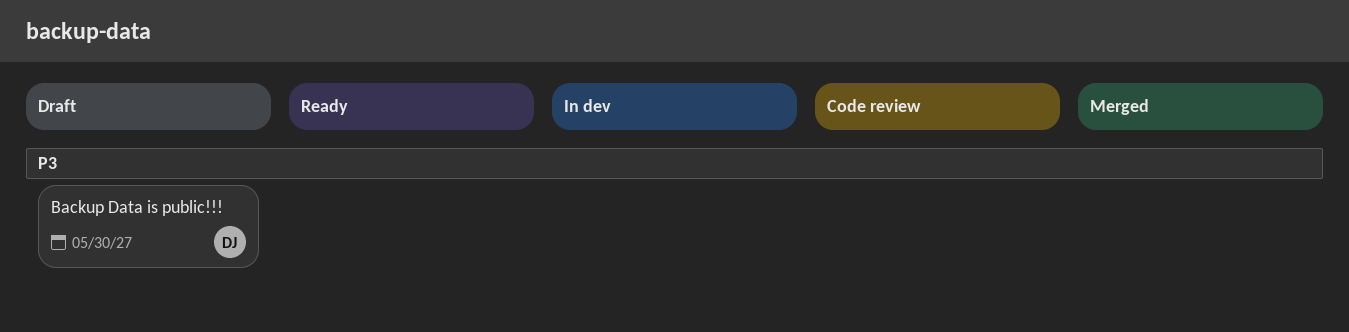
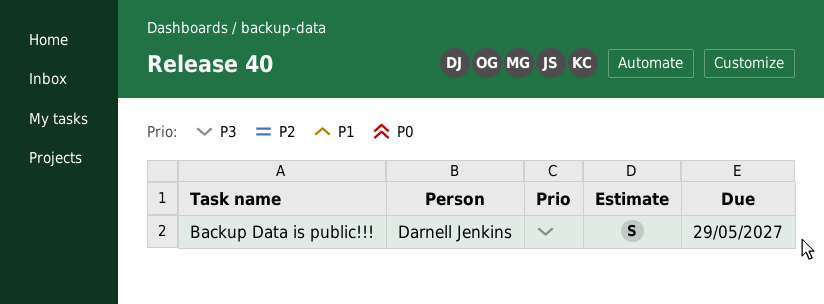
Backup Data is public!!!, due: May 30 -> May 29

